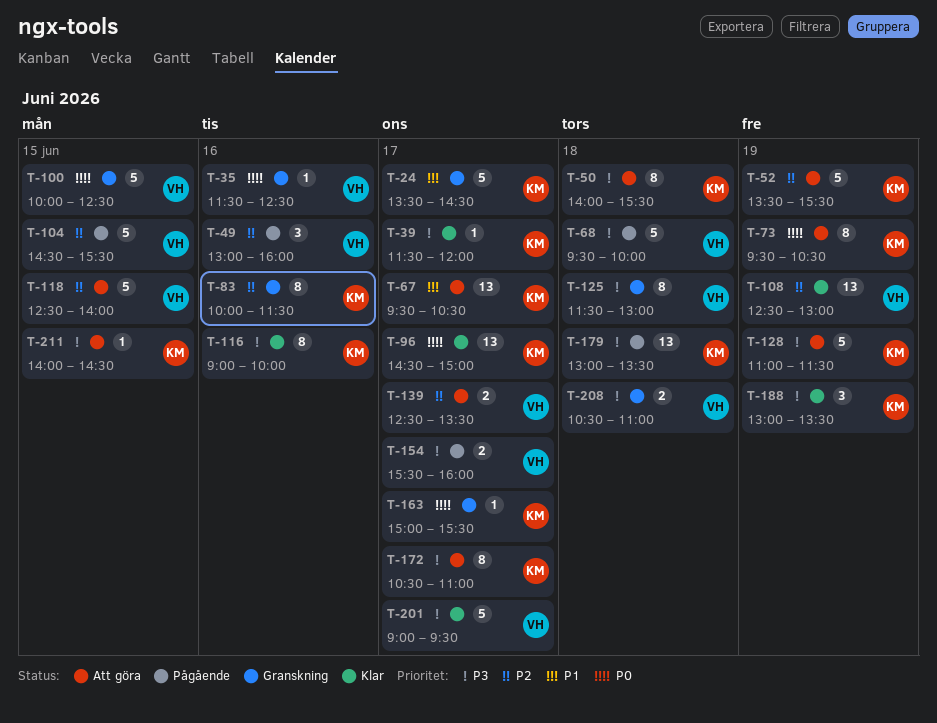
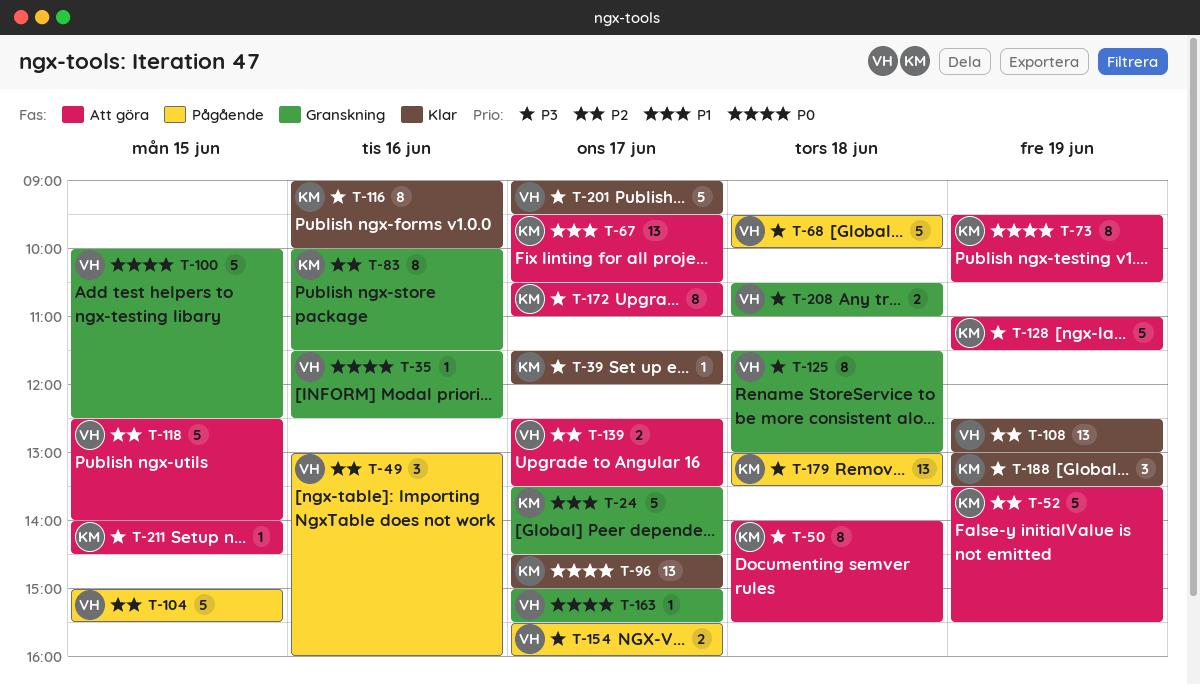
T-104, begins: 14:30 -> 15:00
T-163, owner: KM -> VH

